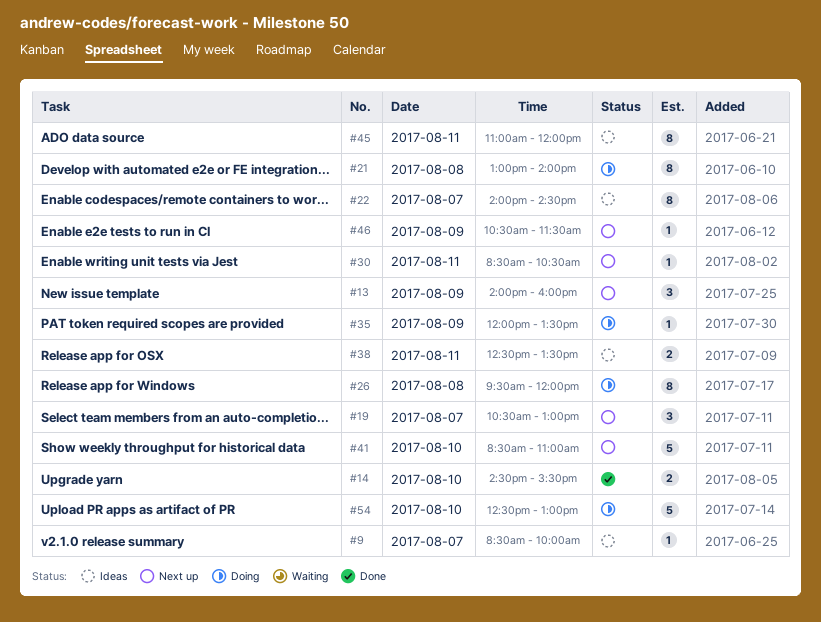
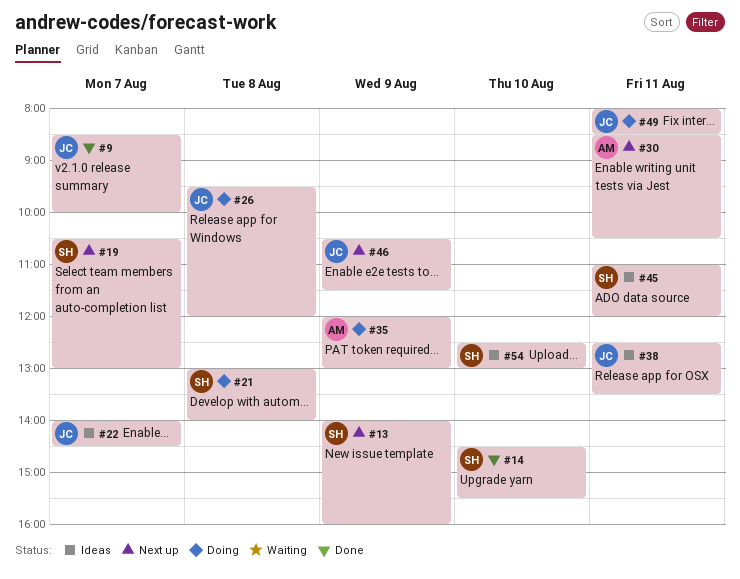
#9, status: Ideas -> Done
#35, ends: 13:30 -> 13:00
#41: present -> none
#49: none -> present
#54, status: Doing -> Ideas

